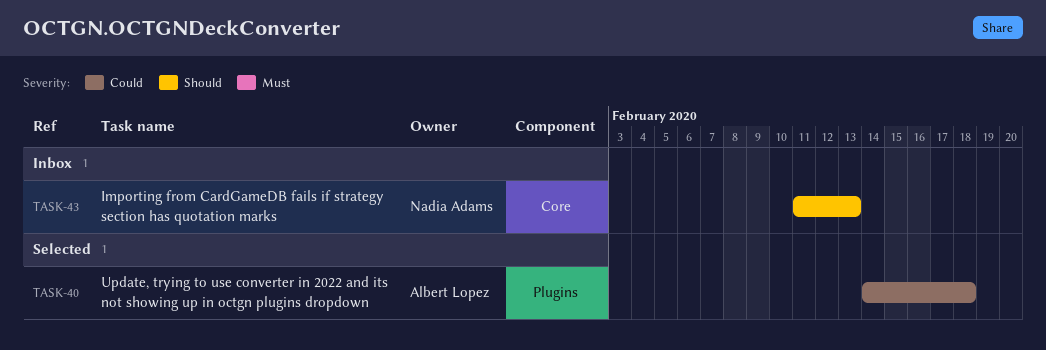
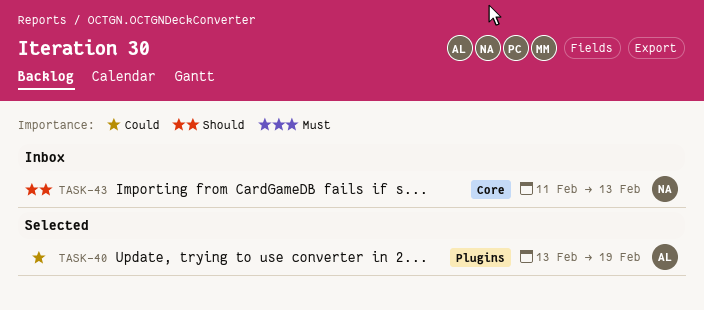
TASK-40, start: Feb 14 -> Feb 13
TASK-40, due: Feb 18 -> Feb 19

